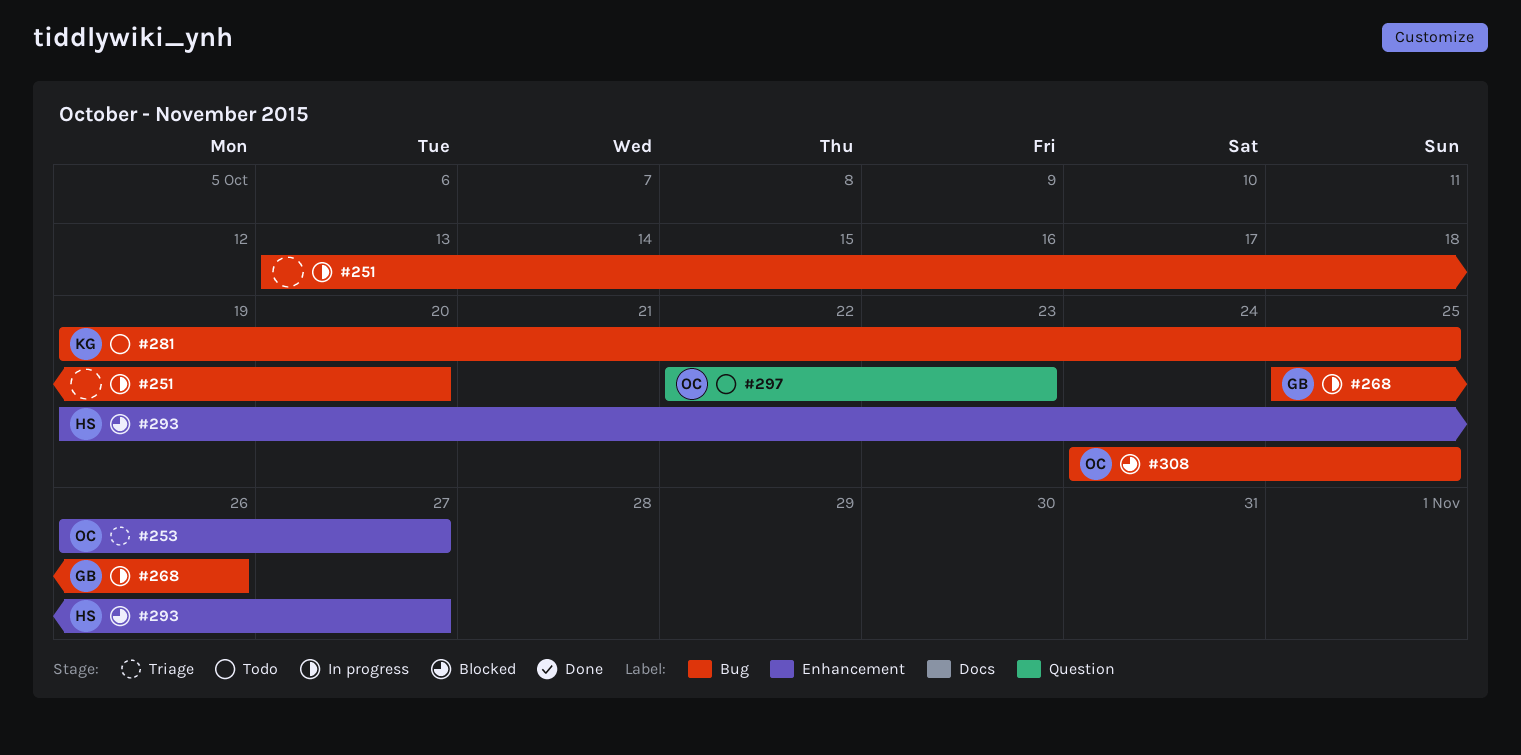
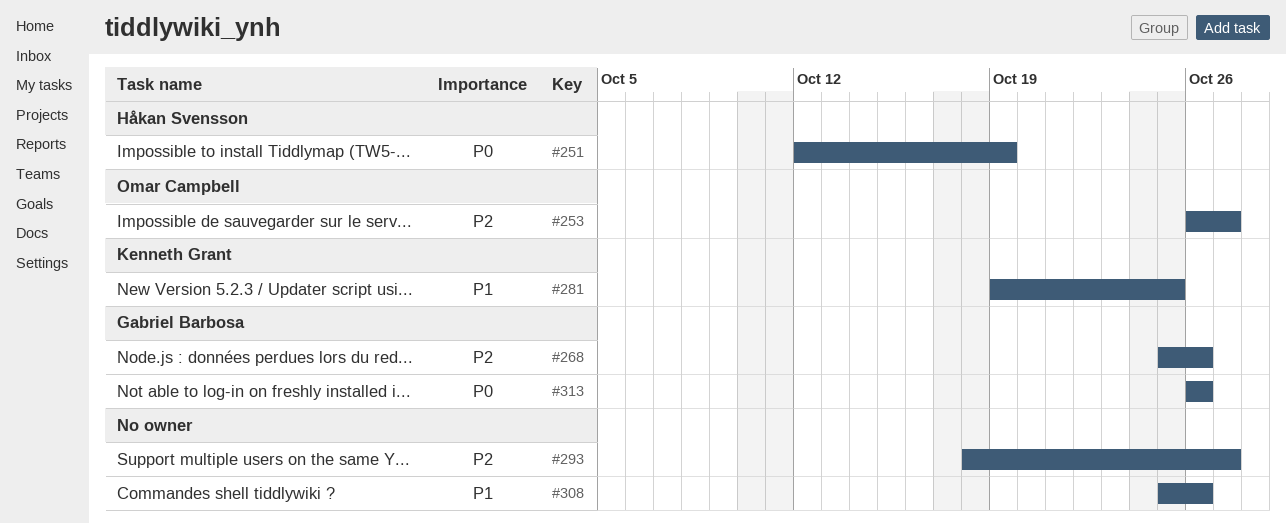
#251, owner: none -> Håkan Svensson
#251, start: Oct 13 -> Oct 12
#251, due: Oct 20 -> Oct 19
#293, owner: Håkan Svensson -> none
#293, start: Oct 19 -> Oct 18
#297: present -> none
#308, owner: Omar Campbell -> none
#308, start: Oct 24 -> Oct 25
#308, due: Oct 25 -> Oct 26
#313: none -> present

